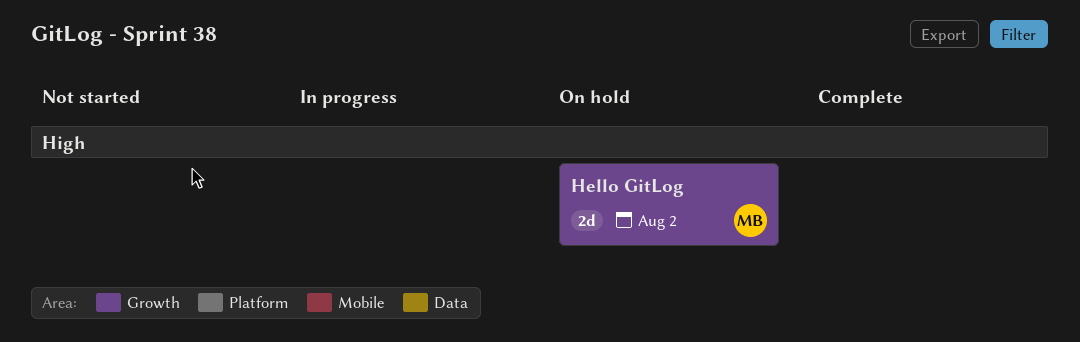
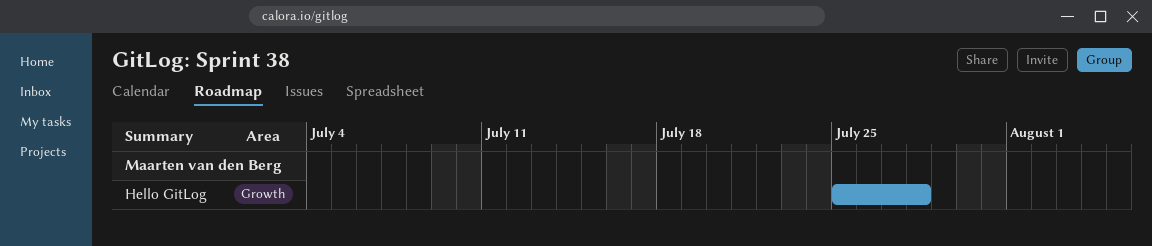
Hello GitLog, due: Aug 2 -> Jul 28

